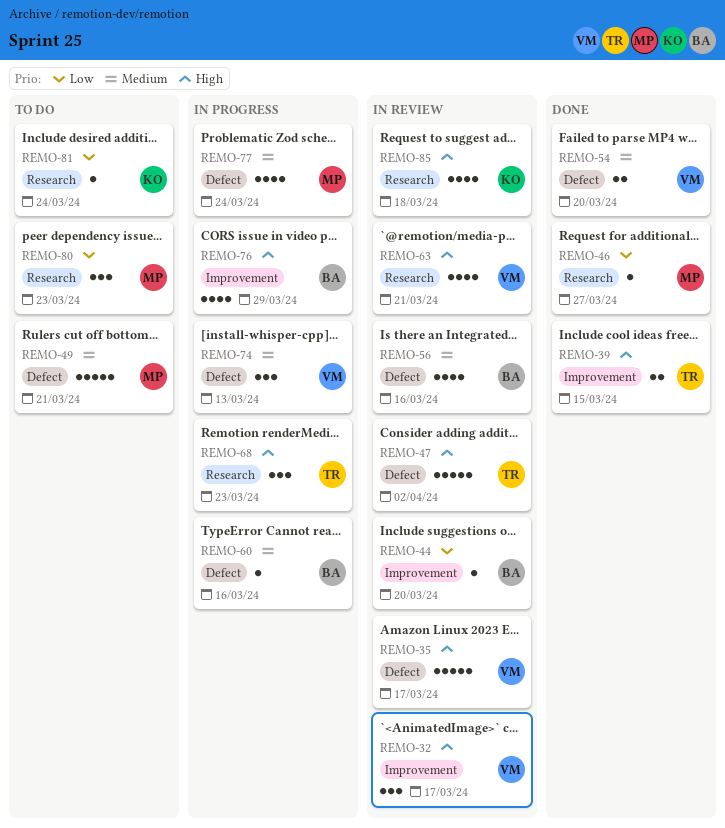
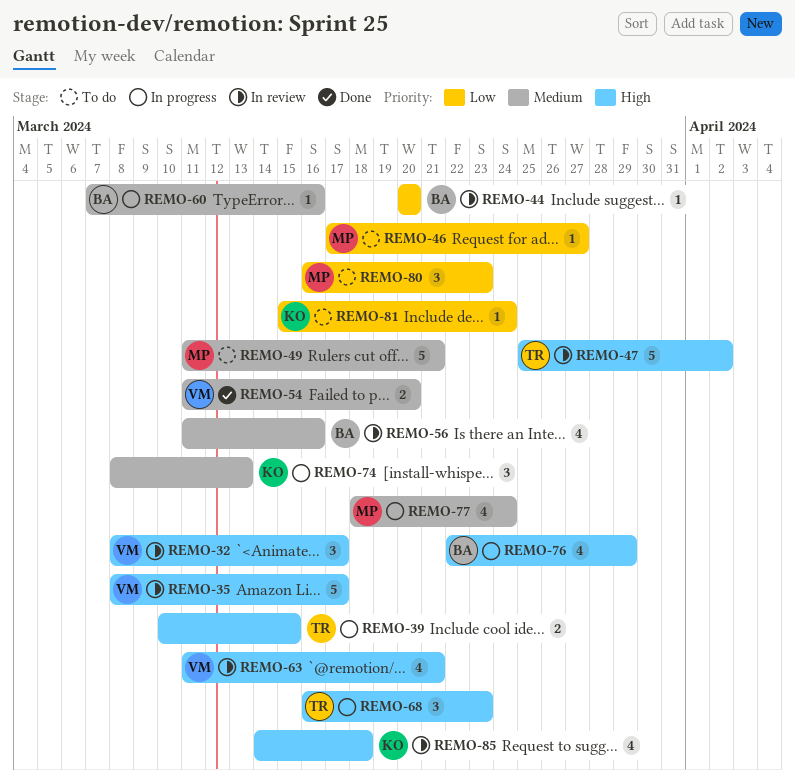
REMO-39, status: Done -> In progress
REMO-46, status: Done -> To do
REMO-74, owner: VM -> KO

